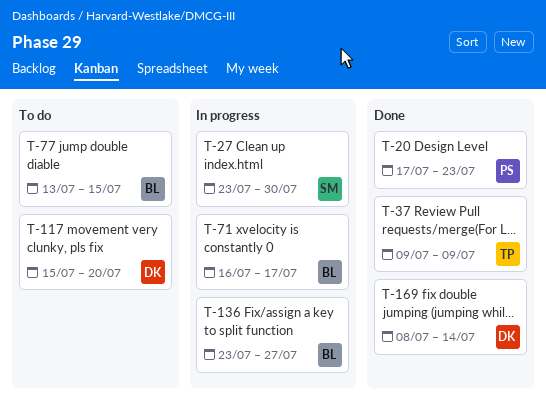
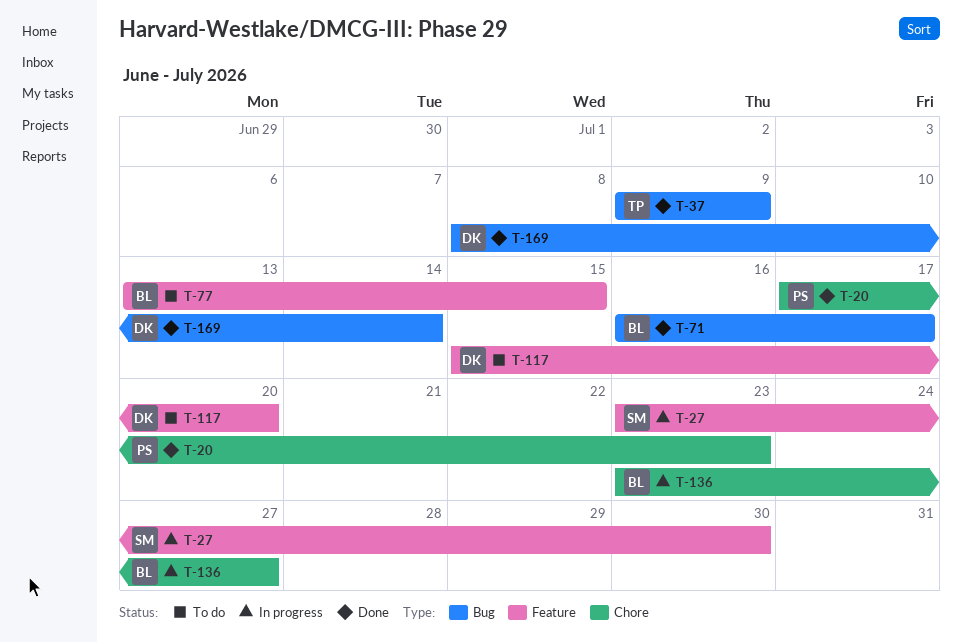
T-71, status: In progress -> Done

